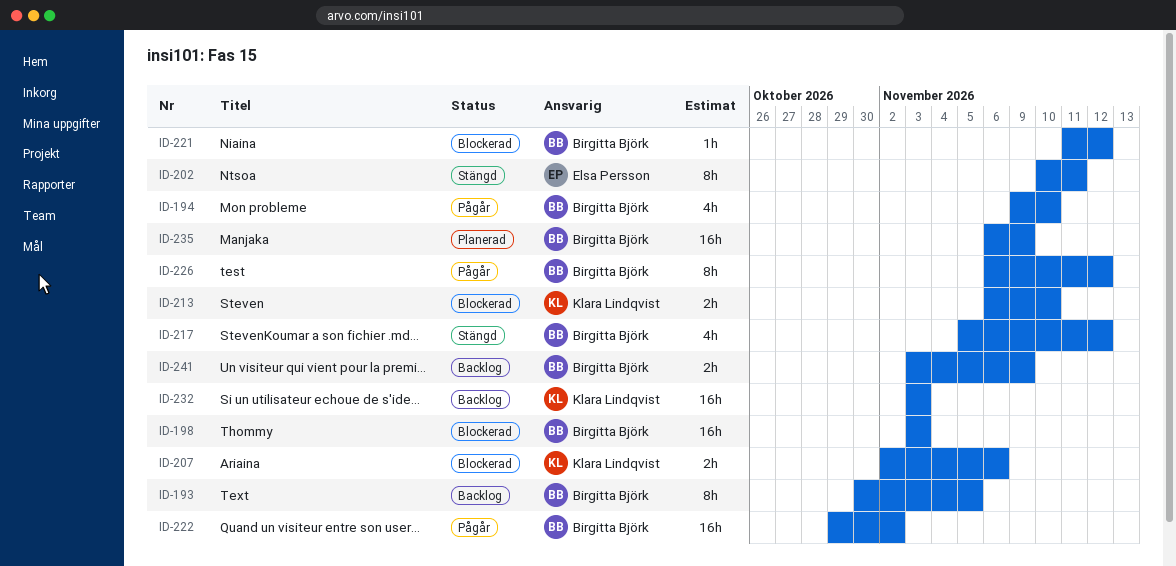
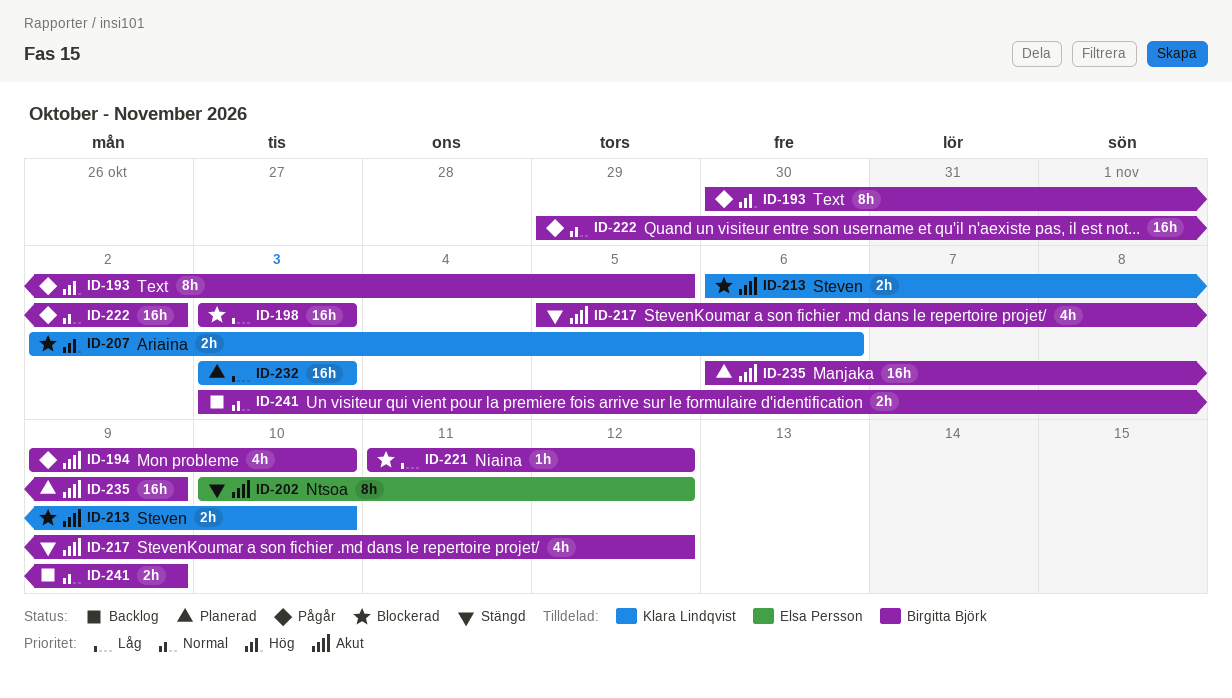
ID-193, status: Backlog -> Pågår
ID-202, due: Nov 11 -> Nov 12
ID-226: present -> none
ID-232, status: Backlog -> Planerad

